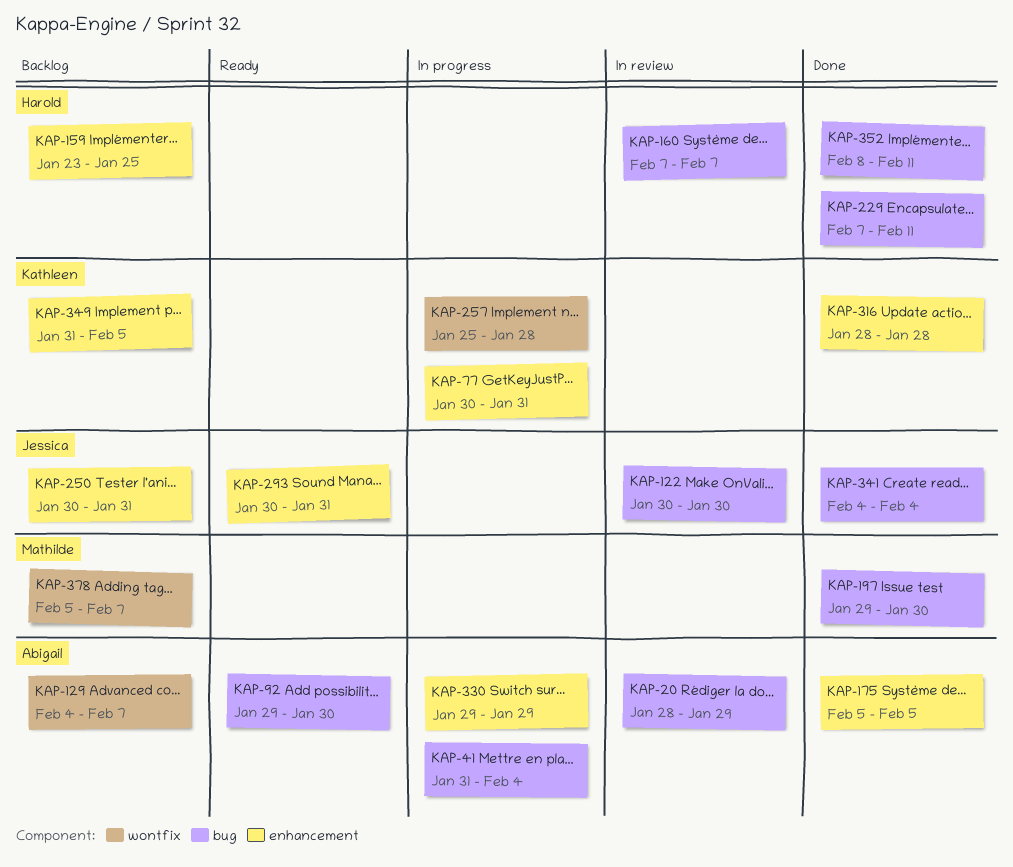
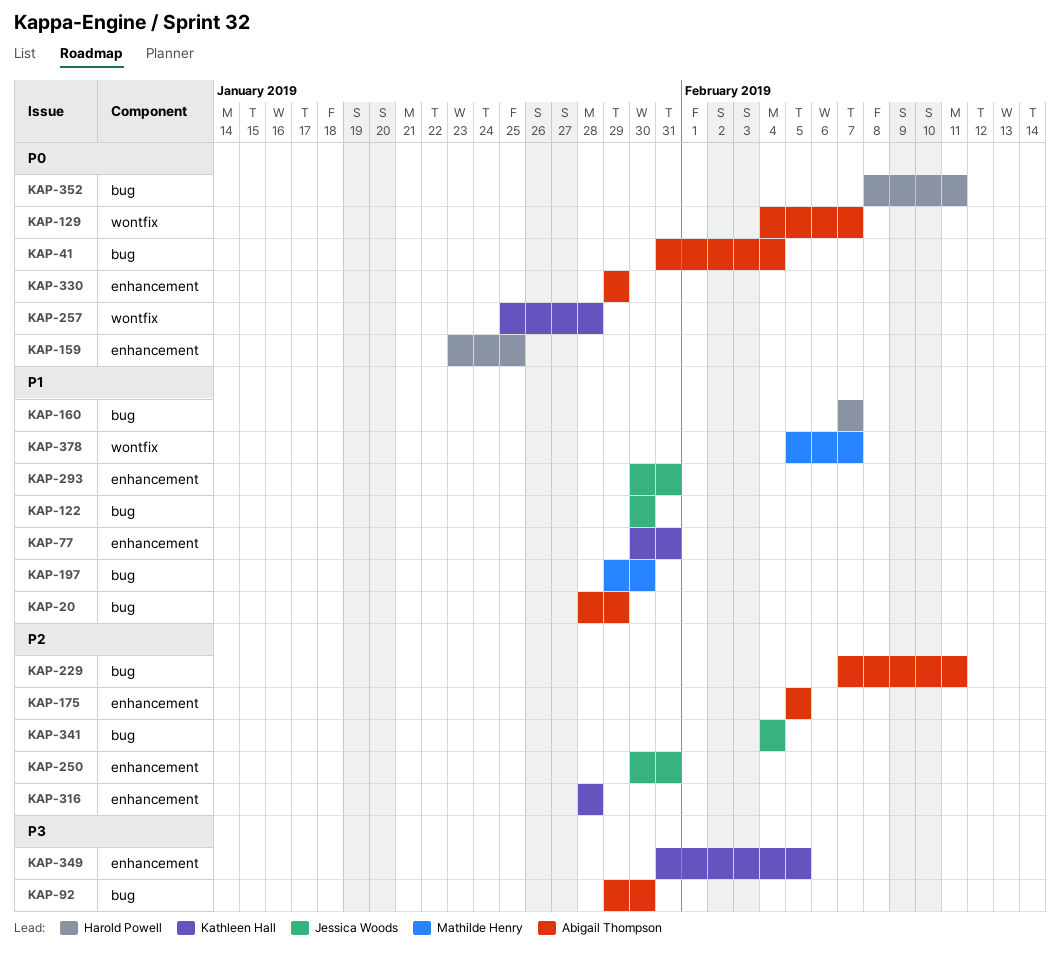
KAP-229, owner: Harold Powell -> Abigail Thompson

